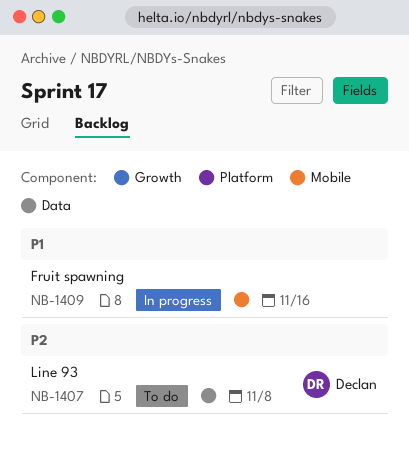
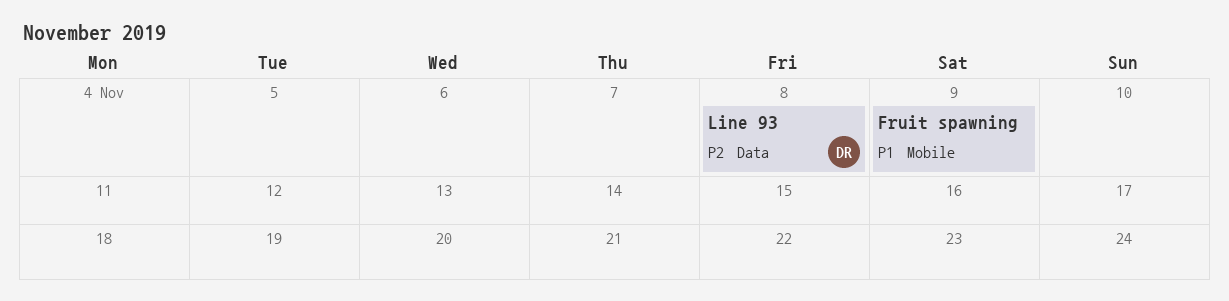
Fruit spawning, due: Nov 16 -> Nov 9

